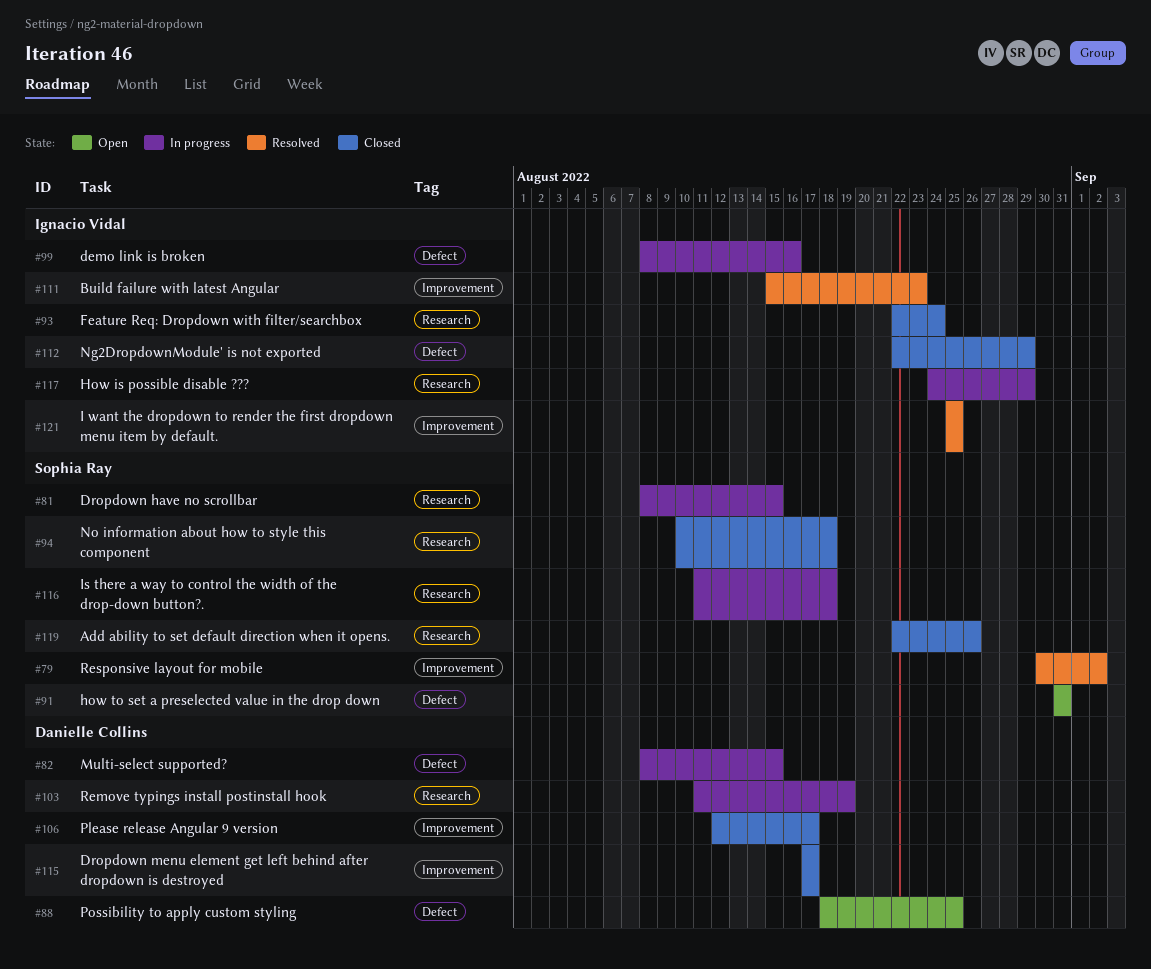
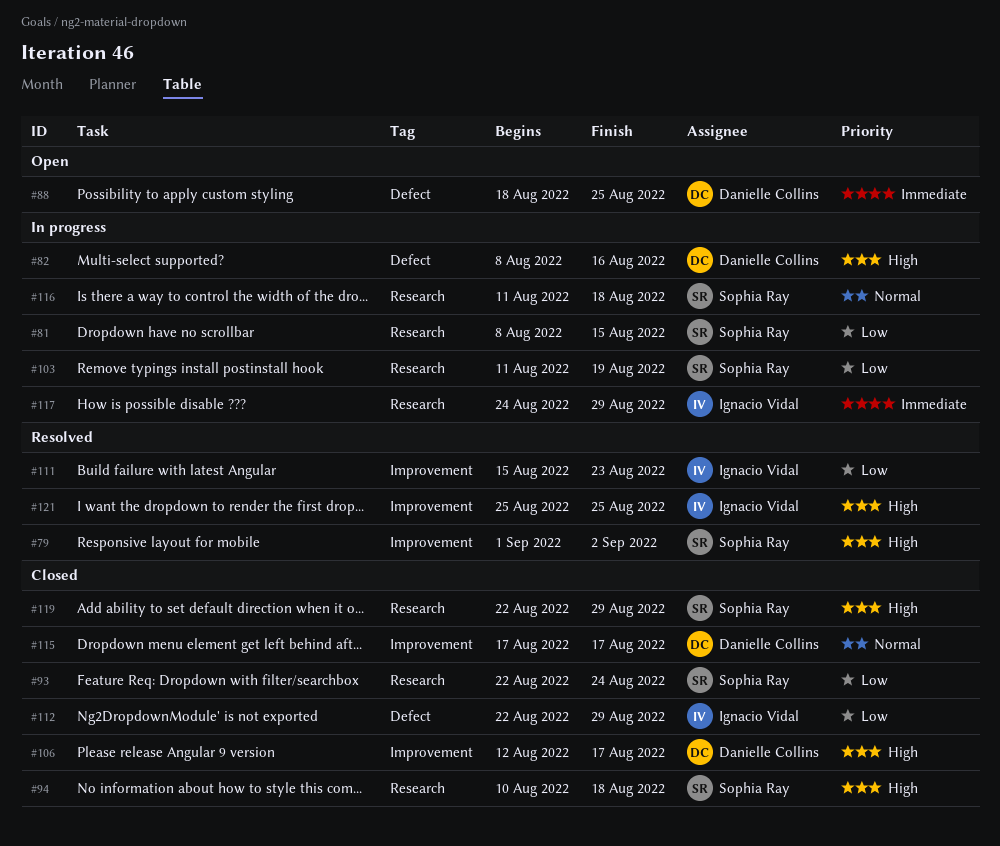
#79, start: Aug 30 -> Sep 1
#82, due: Aug 15 -> Aug 16
#91: present -> none
#93, owner: Ignacio Vidal -> Sophia Ray
#99: present -> none
#103, owner: Danielle Collins -> Sophia Ray
#119, due: Aug 26 -> Aug 29

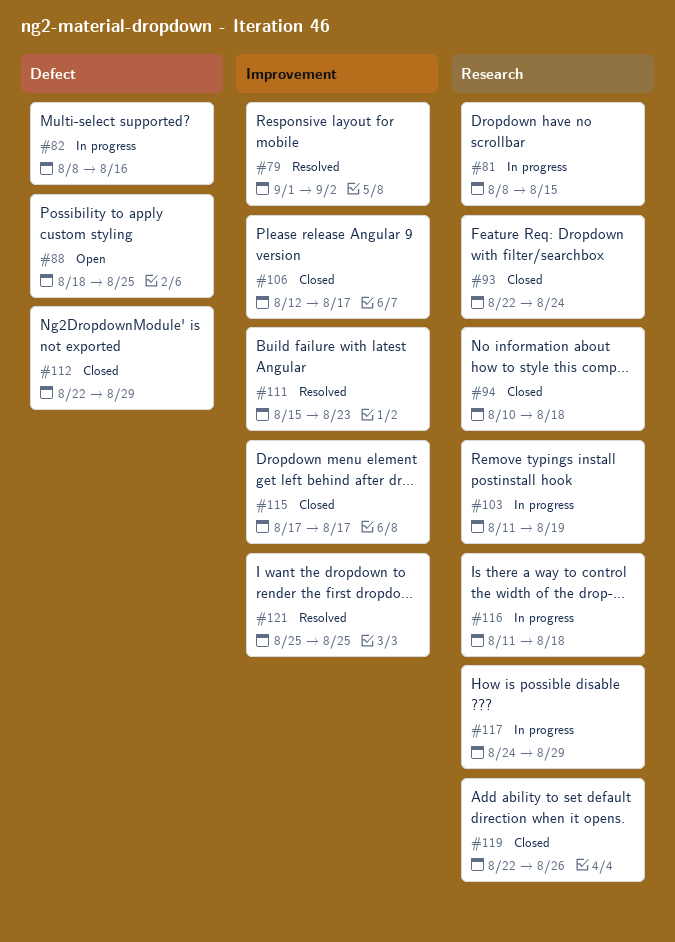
#119, due: Aug 29 -> Aug 26

